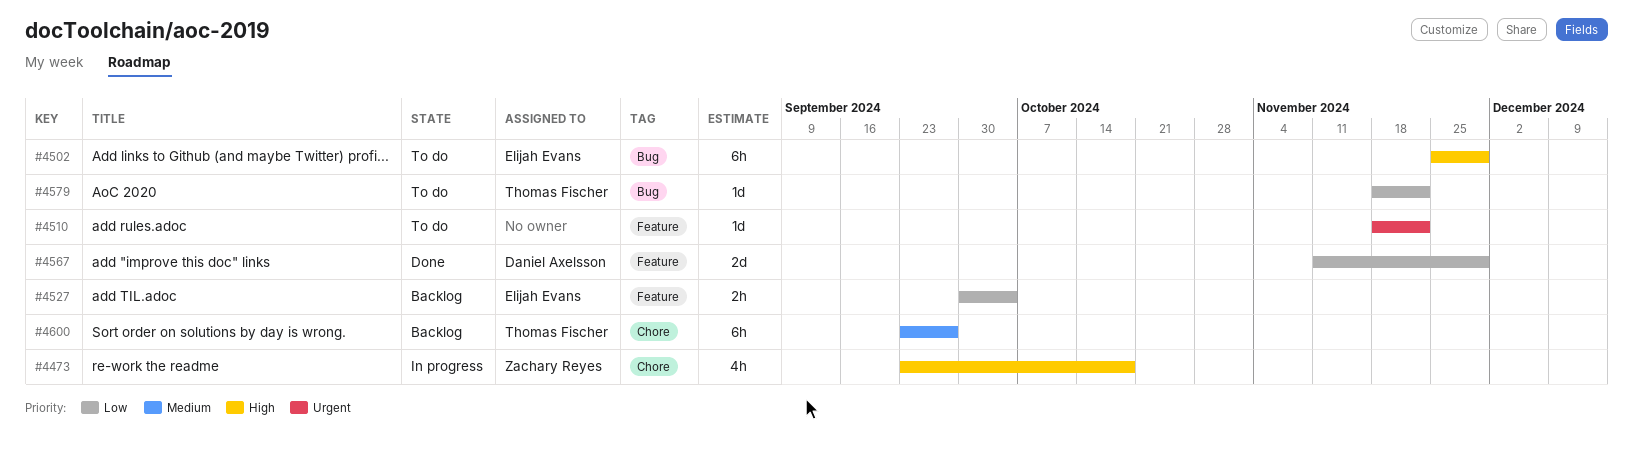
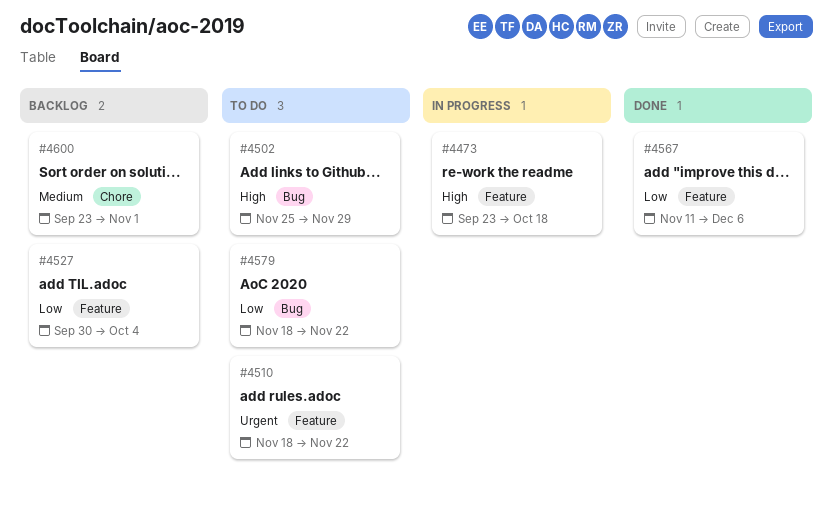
#4473, label: Chore -> Feature
#4567, due: Nov 29 -> Dec 6
#4600, due: Sep 27 -> Nov 1

